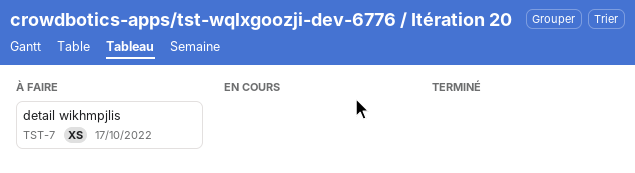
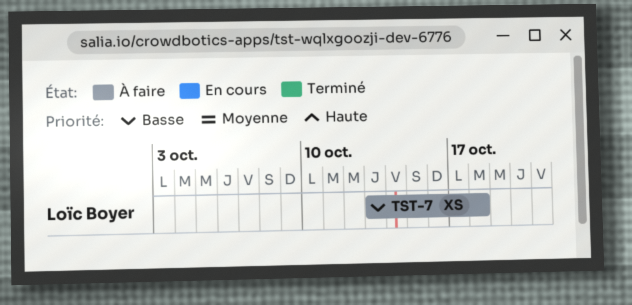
TST-7, due: Oct 17 -> Oct 18

